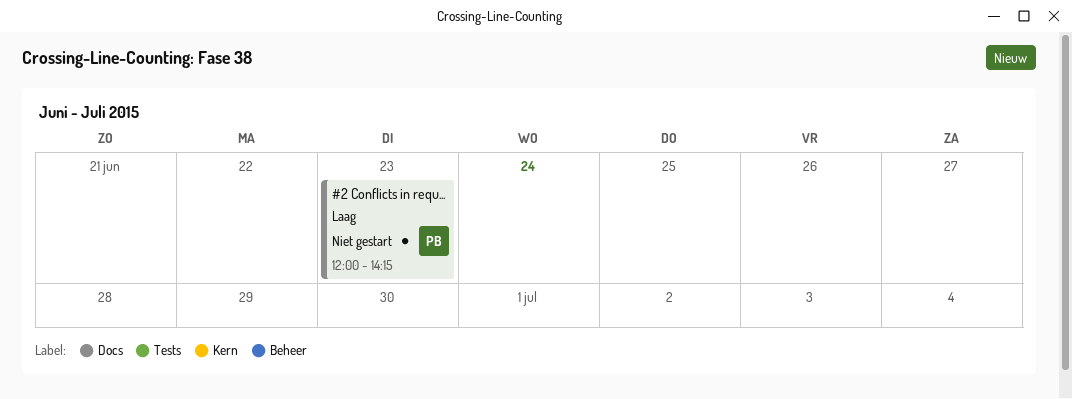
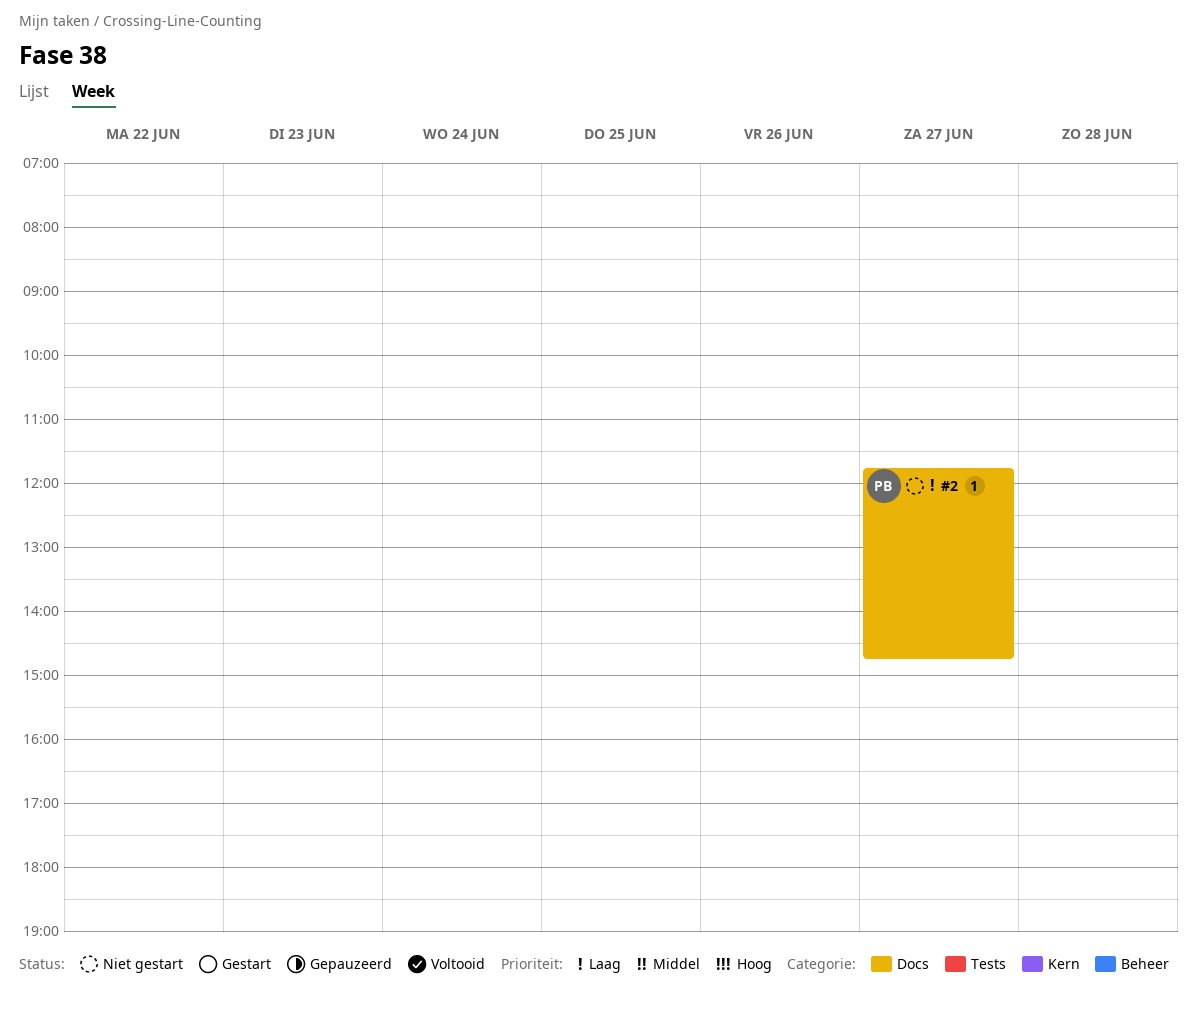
#2, day: Jun 23 -> Jun 27
#2, begins: 12:00 -> 11:45
#2, ends: 14:15 -> 14:45

